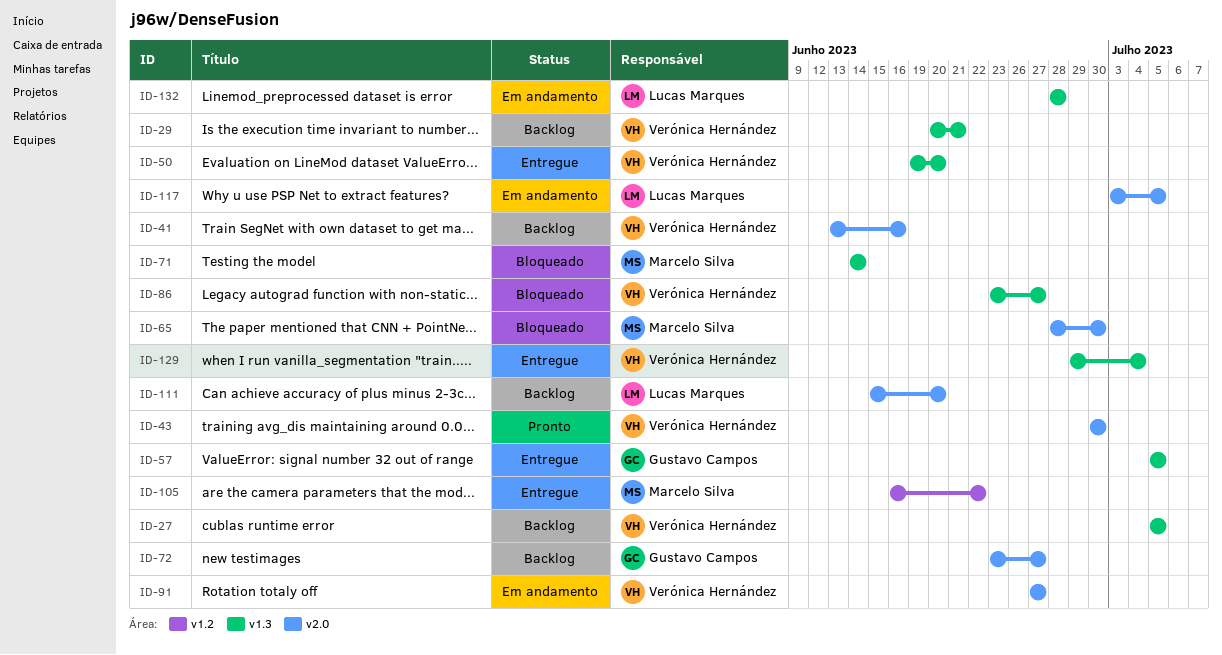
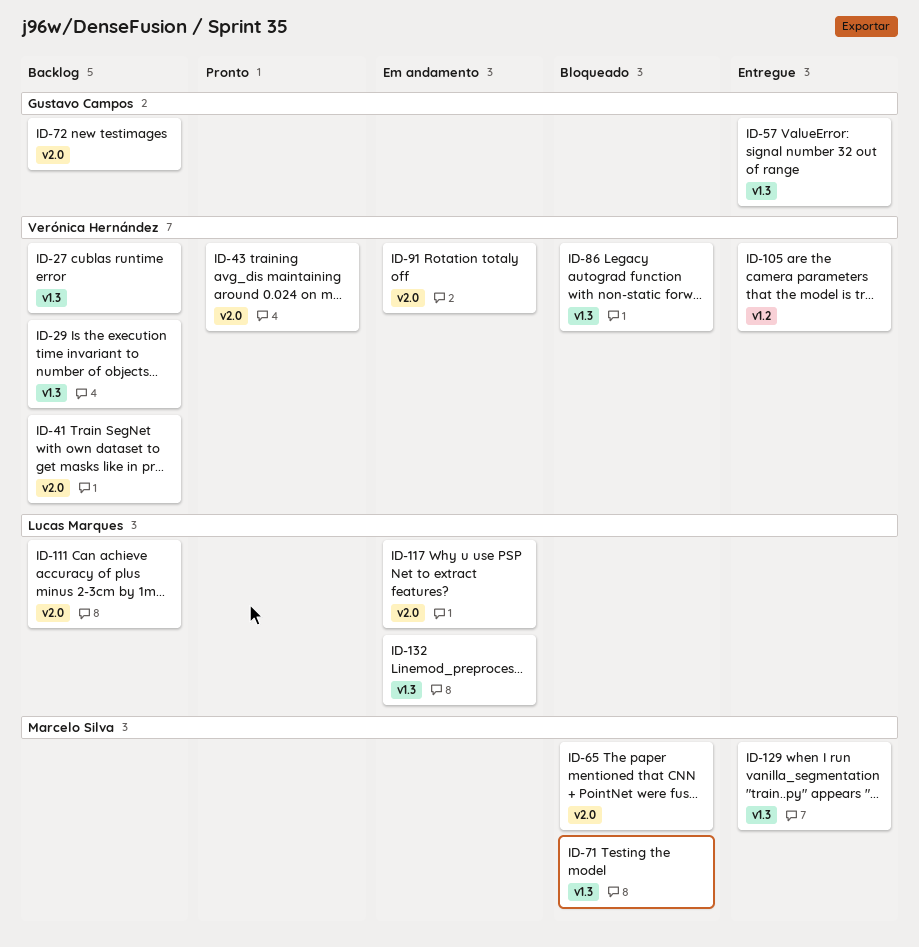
ID-50: present -> none
ID-105, owner: Marcelo Silva -> Verónica Hernández
ID-129, owner: Verónica Hernández -> Marcelo Silva

